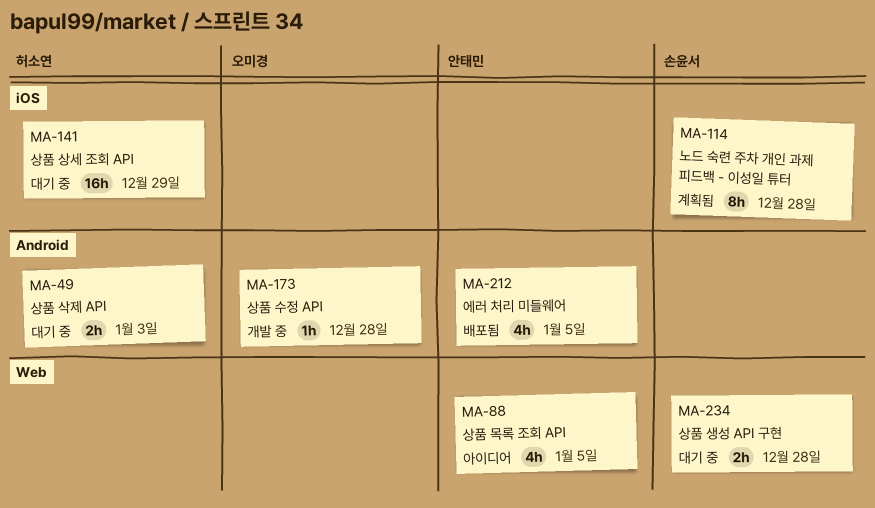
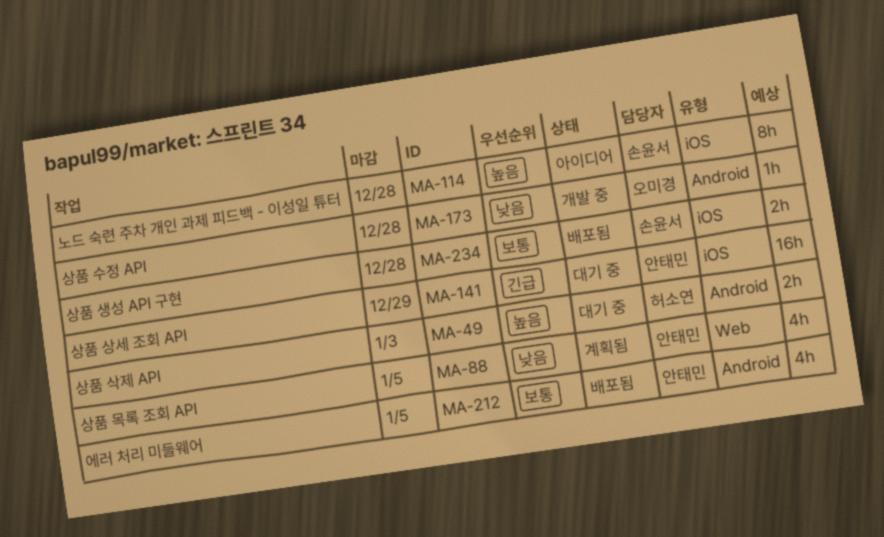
MA-88, status: 아이디어 -> 계획됨
MA-114, status: 계획됨 -> 아이디어
MA-141, owner: 허소연 -> 안태민
MA-234, status: 대기 중 -> 배포됨
MA-234, label: Web -> iOS

